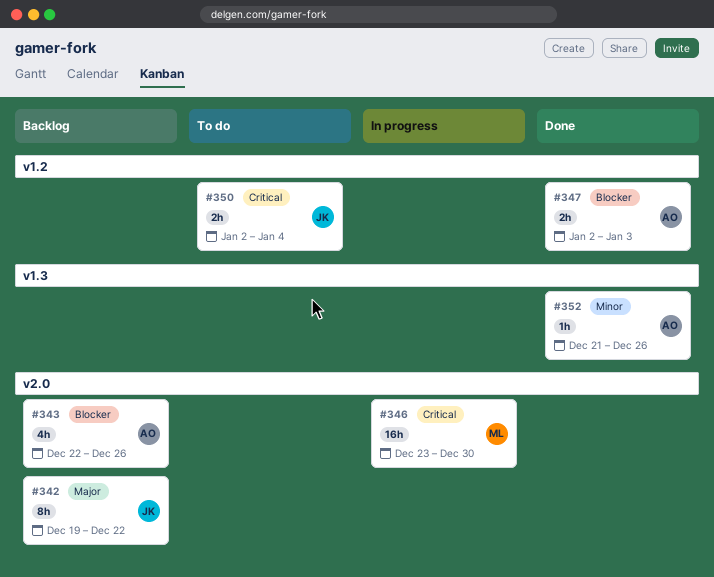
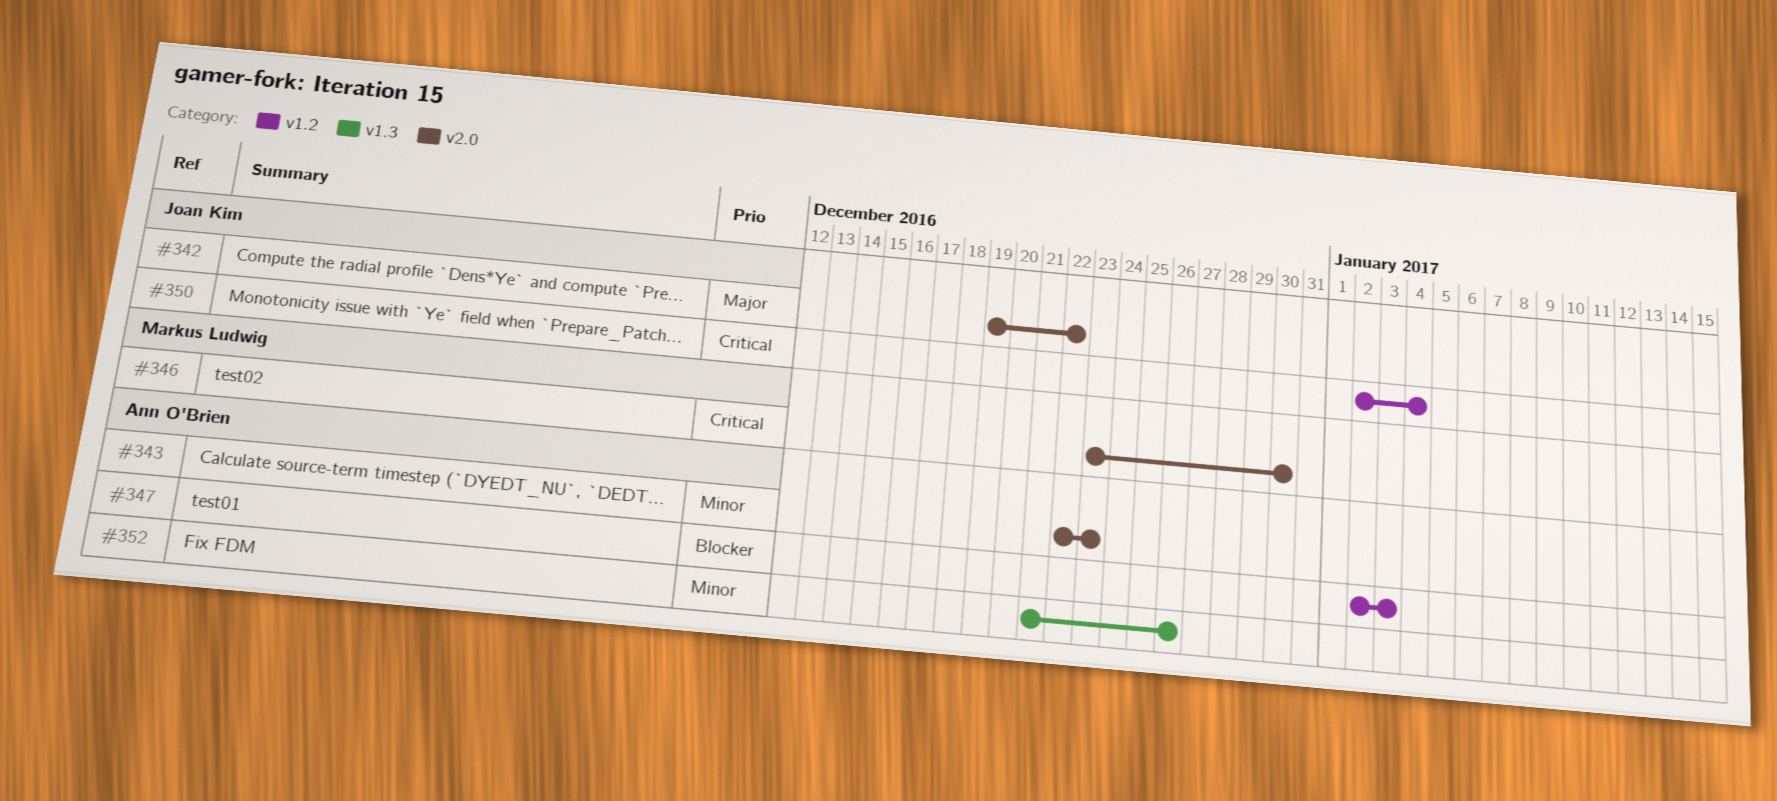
#343, priority: Blocker -> Minor
#343, due: Dec 26 -> Dec 23

